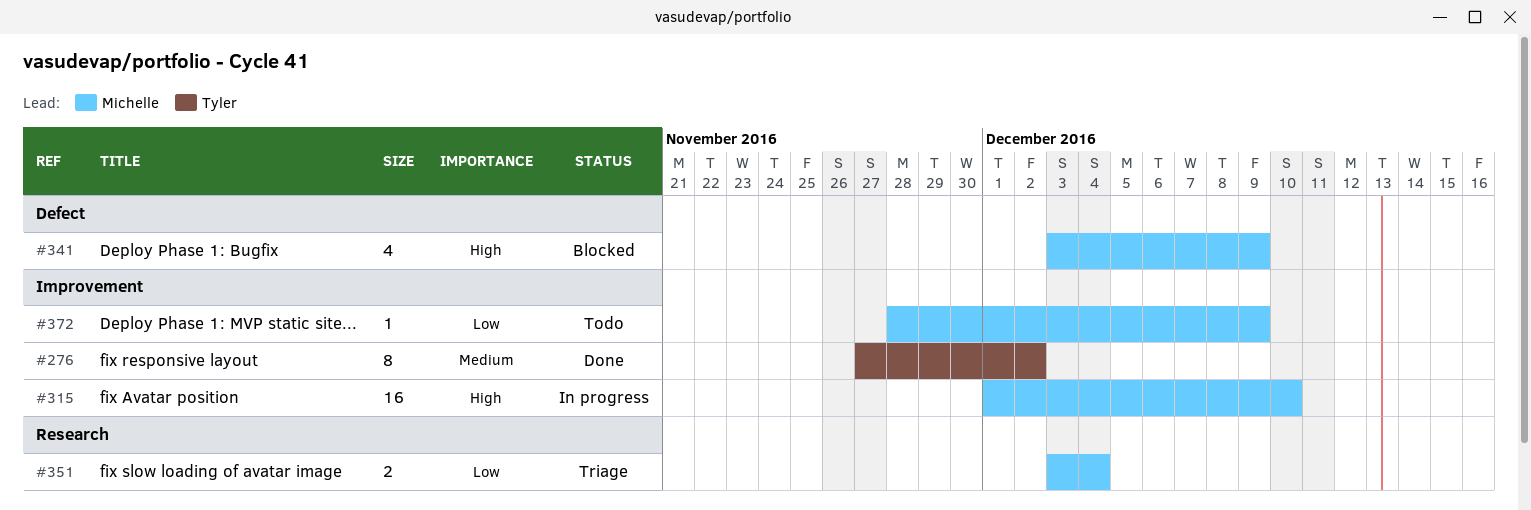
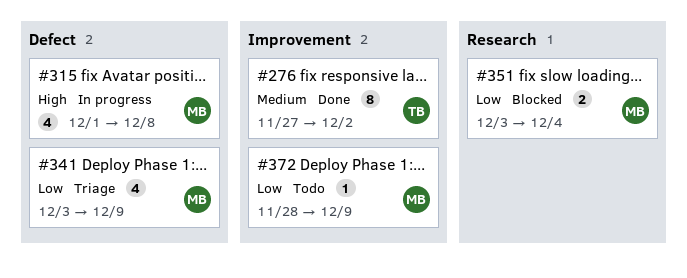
#315, label: Improvement -> Defect
#315, estimate: 16 -> 4
#315, due: Dec 10 -> Dec 8
#341, status: Blocked -> Triage
#341, priority: High -> Low
#351, status: Triage -> Blocked

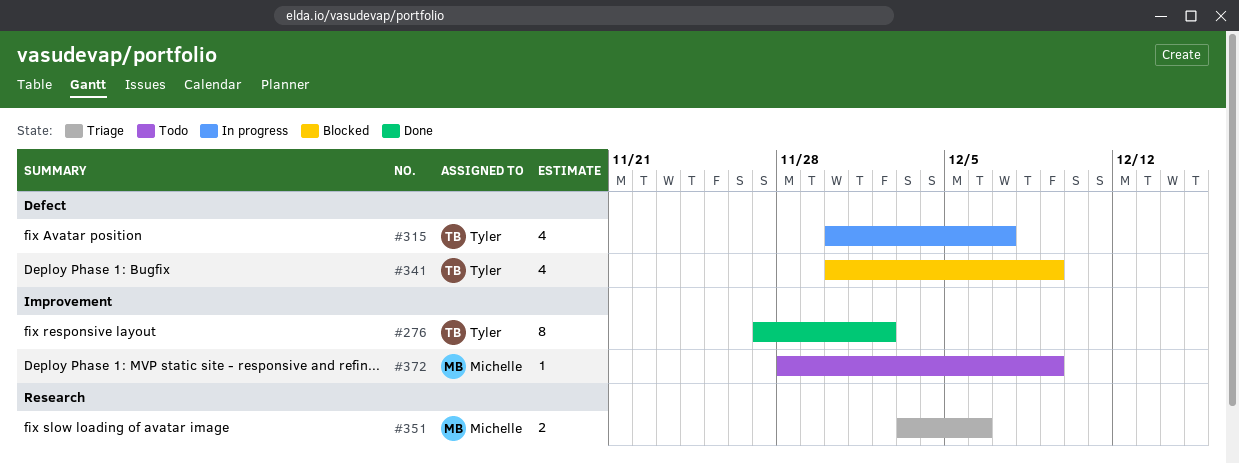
#315, owner: Michelle -> Tyler
#315, start: Dec 1 -> Nov 30
#315, due: Dec 8 -> Dec 7
#341, status: Triage -> Blocked
#341, owner: Michelle -> Tyler
#341, start: Dec 3 -> Nov 30
#351, status: Blocked -> Triage
#351, due: Dec 4 -> Dec 6

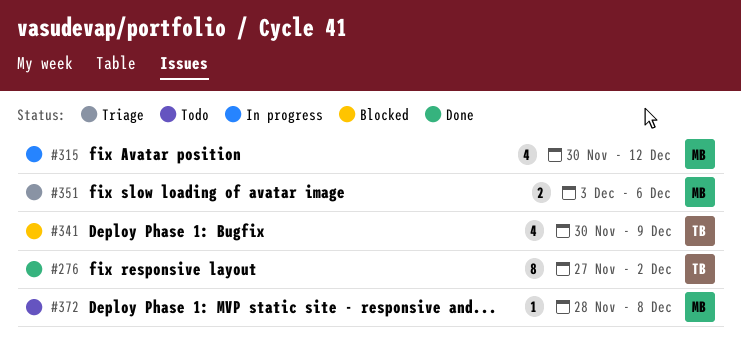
#315, owner: Tyler -> Michelle
#315, due: Dec 7 -> Dec 12
#372, due: Dec 9 -> Dec 8

